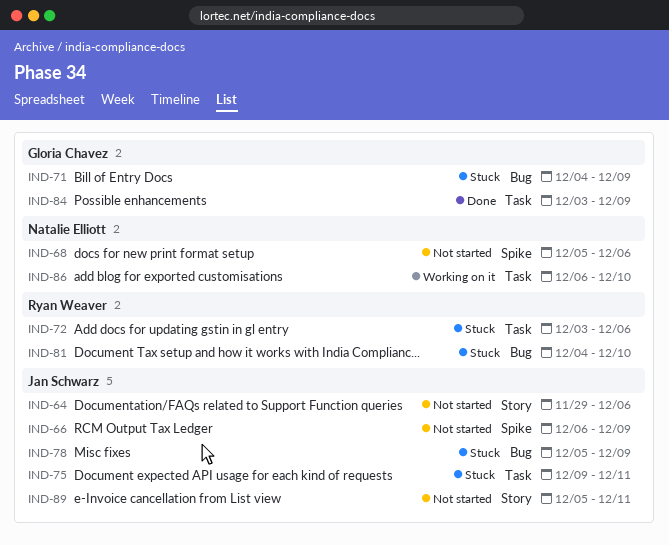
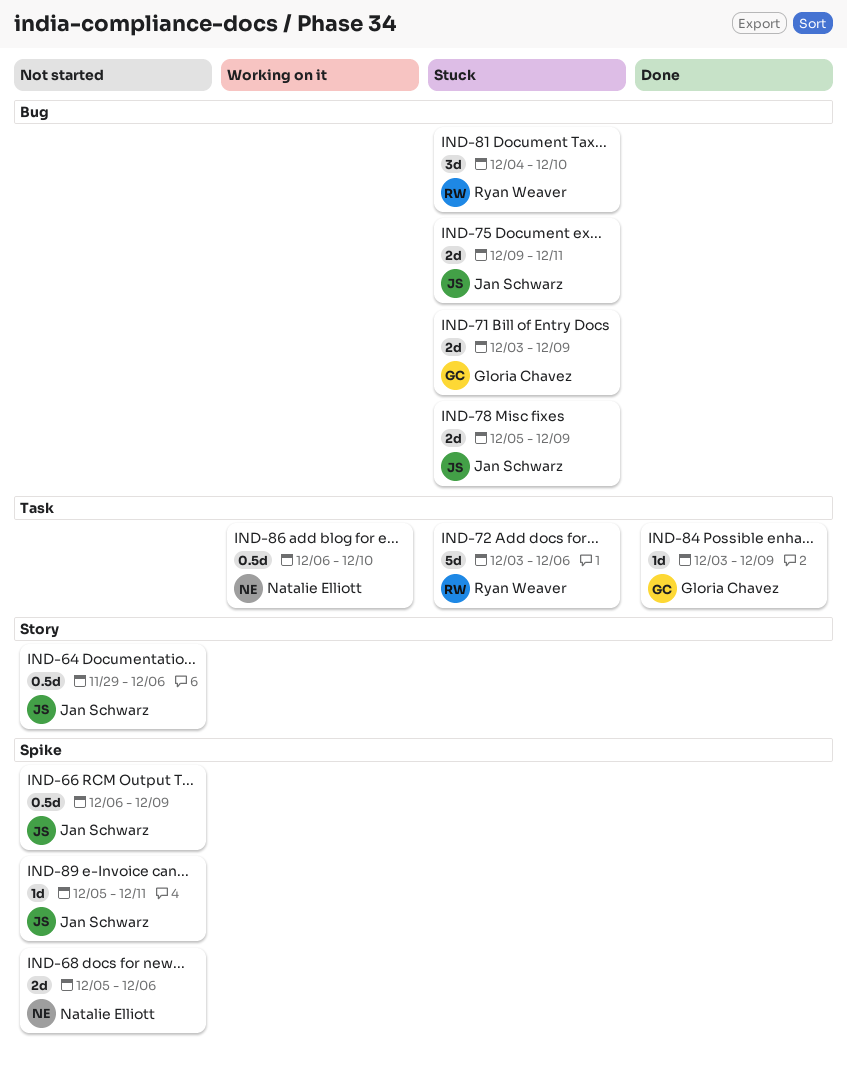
IND-71, start: Dec 4 -> Dec 3
IND-75, label: Task -> Bug
IND-89, label: Story -> Spike

